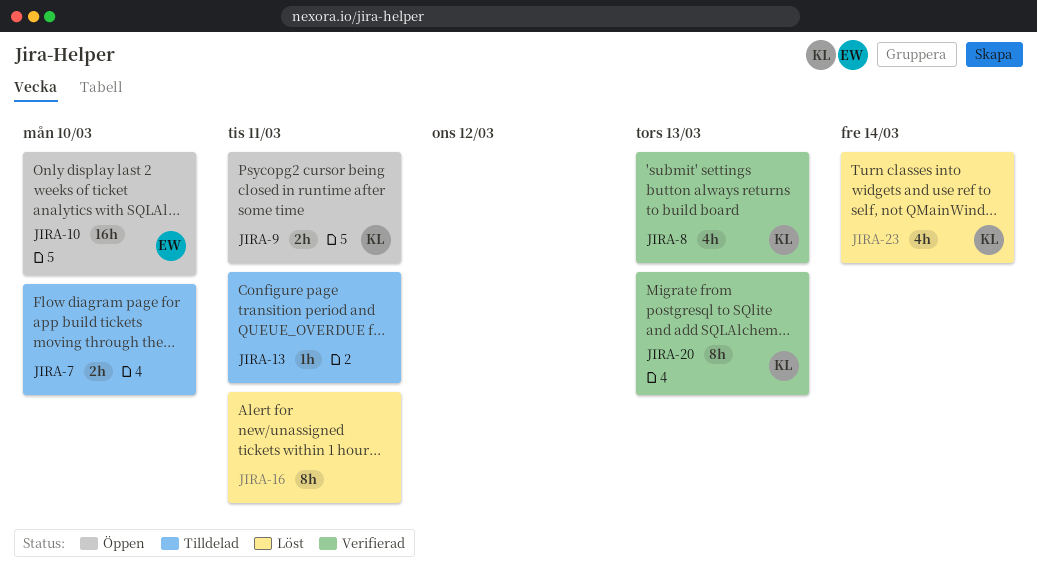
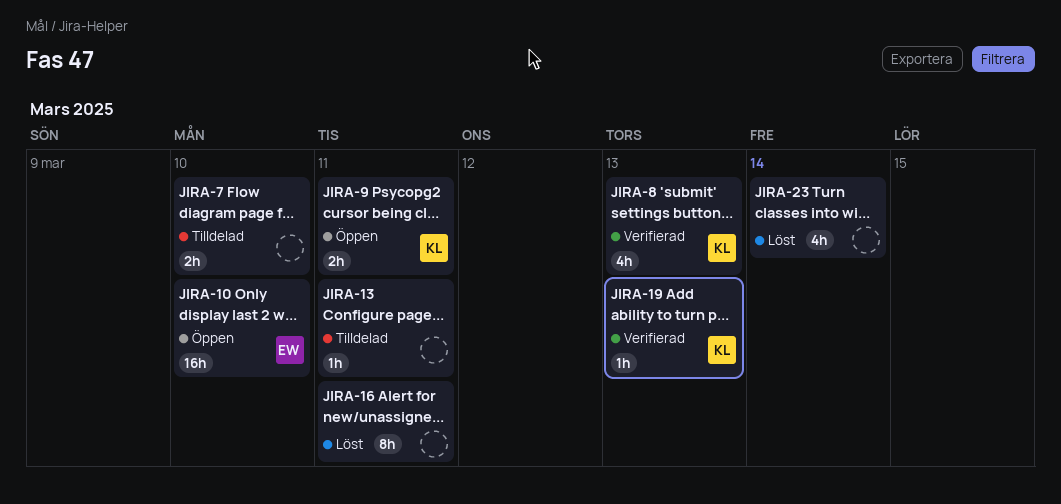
JIRA-19: none -> present
JIRA-20: present -> none
JIRA-23, owner: KL -> none

